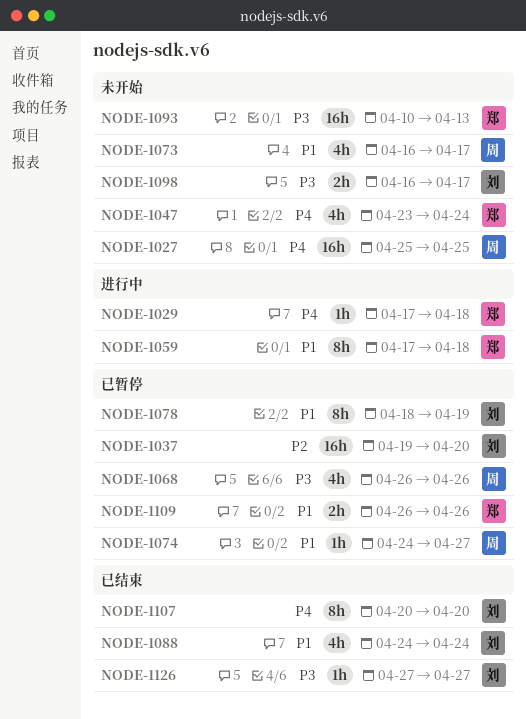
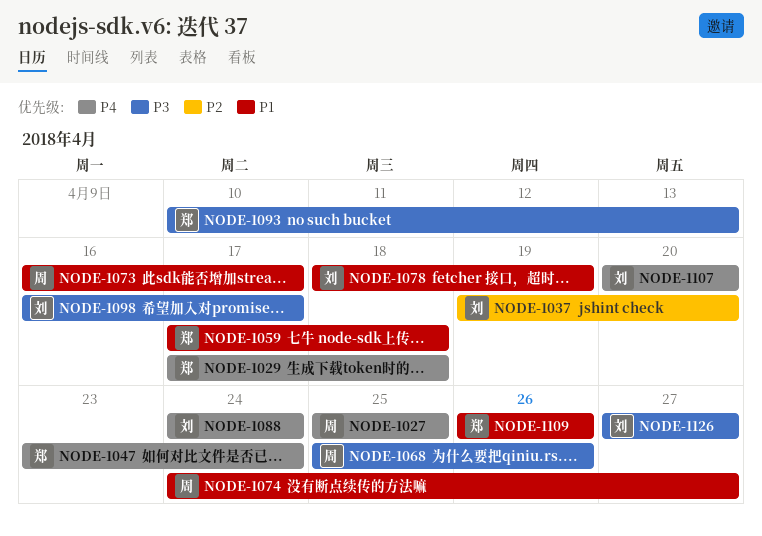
NODE-1068, start: Apr 26 -> Apr 25
NODE-1088, priority: P1 -> P4

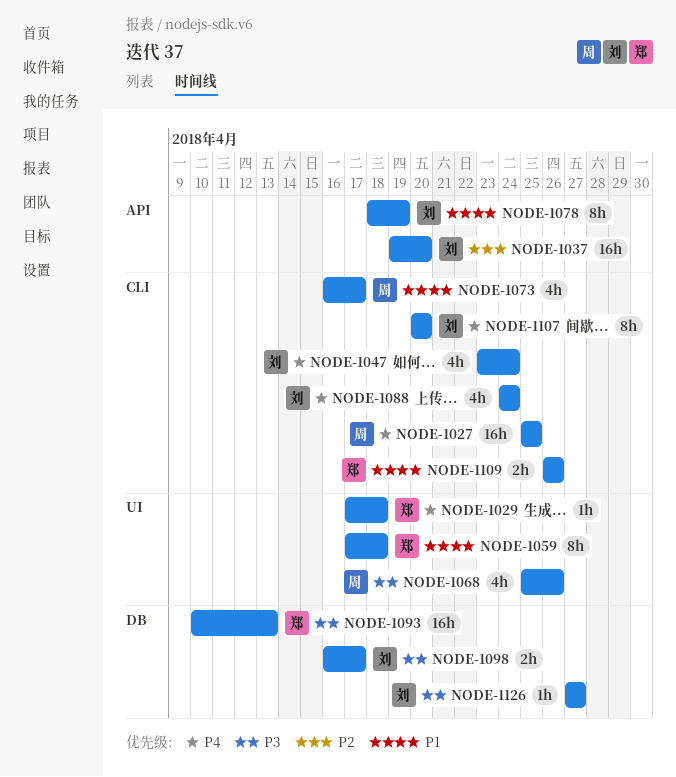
NODE-1047, owner: 郑 -> 刘
NODE-1074: present -> none

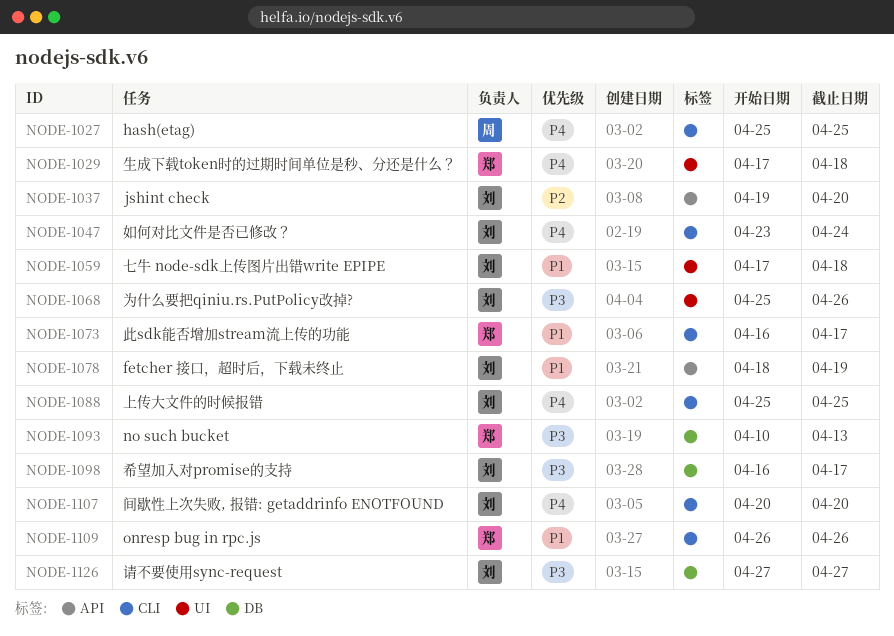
NODE-1059, owner: 郑 -> 刘
NODE-1068, owner: 周 -> 刘
NODE-1073, owner: 周 -> 郑
NODE-1088, start: Apr 24 -> Apr 25
NODE-1088, due: Apr 24 -> Apr 25

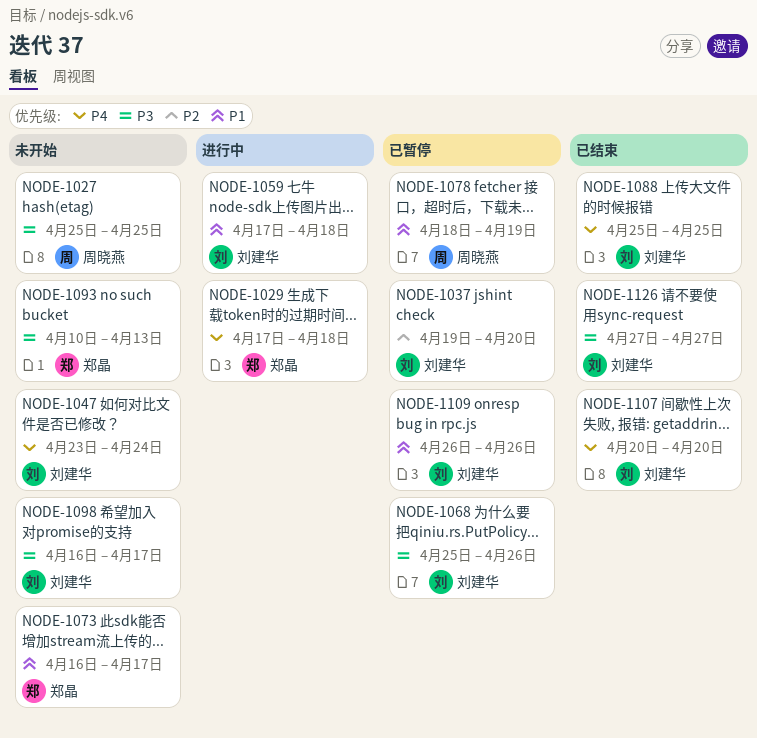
NODE-1027, priority: P4 -> P3
NODE-1078, owner: 刘建华 -> 周晓燕
NODE-1109, owner: 郑晶 -> 刘建华

